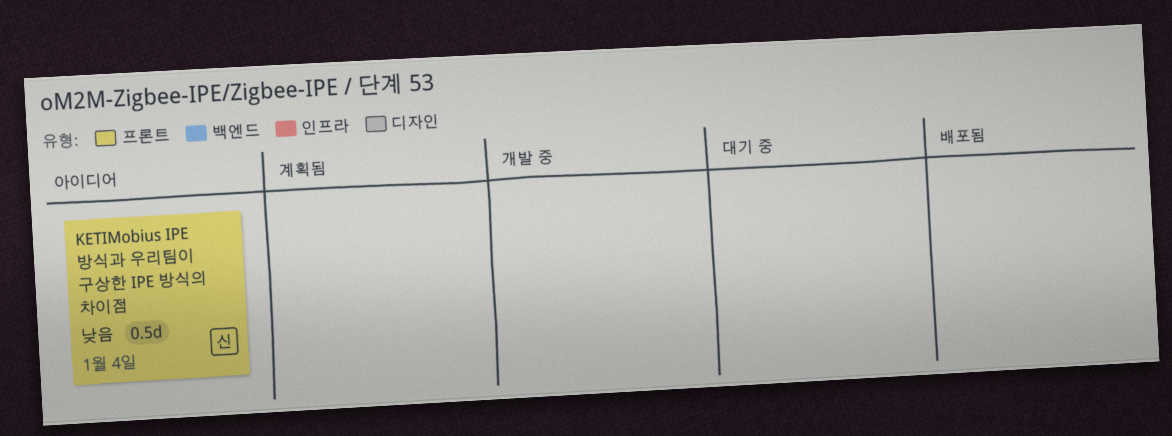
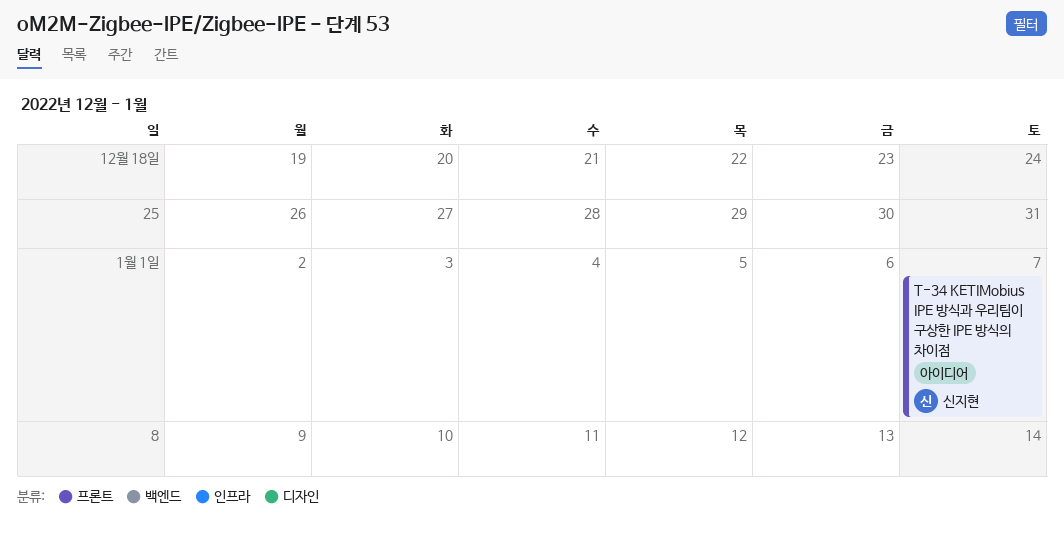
KETIMobius IPE 방식과 우리팀이 구상한 IPE 방식의 차이점, due: Jan 4 -> Jan 7

